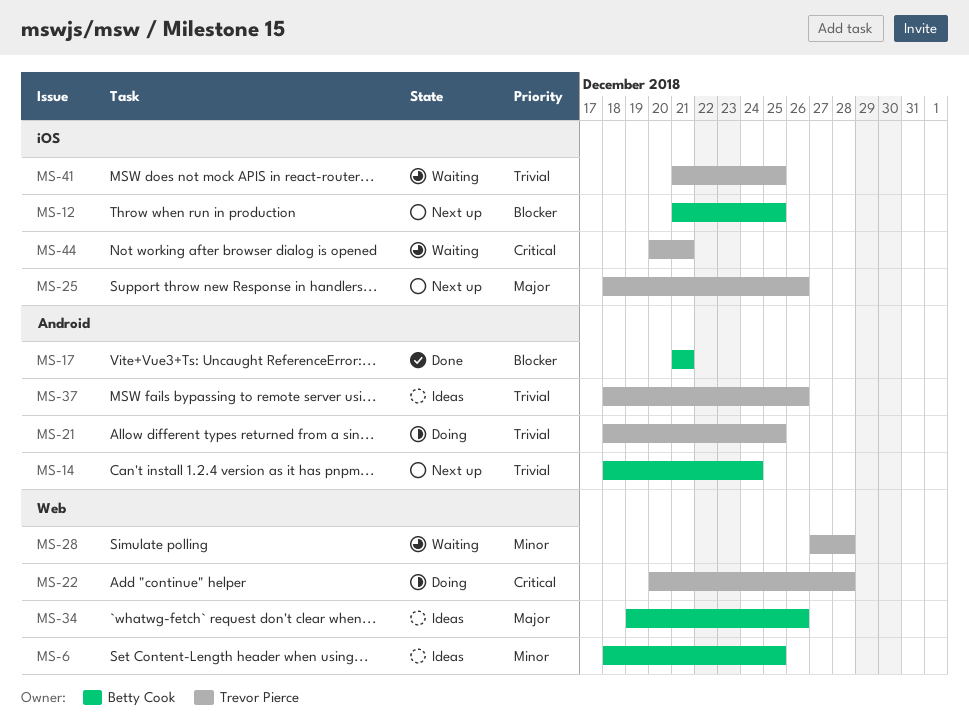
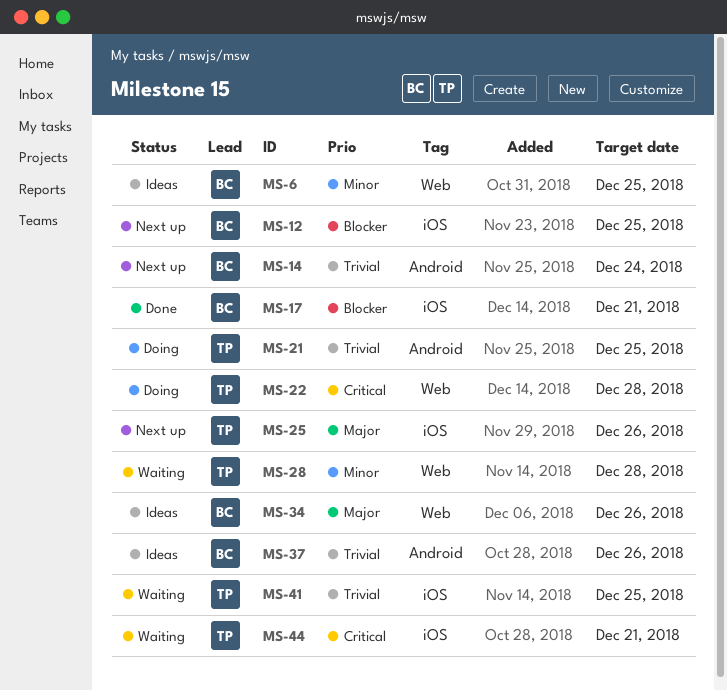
MS-17, label: Android -> iOS
MS-37, owner: Trevor Pierce -> Betty Cook

